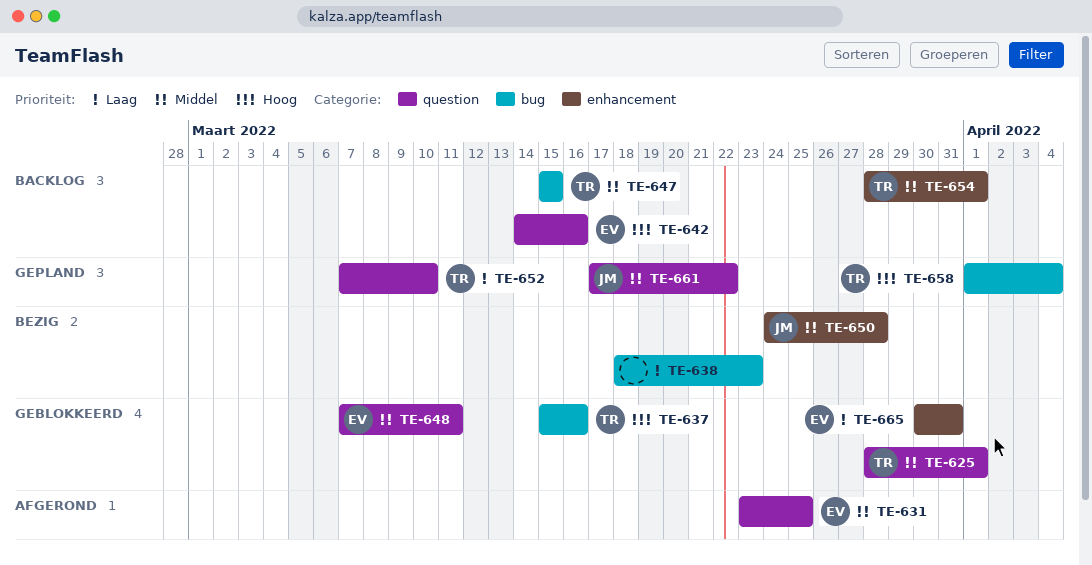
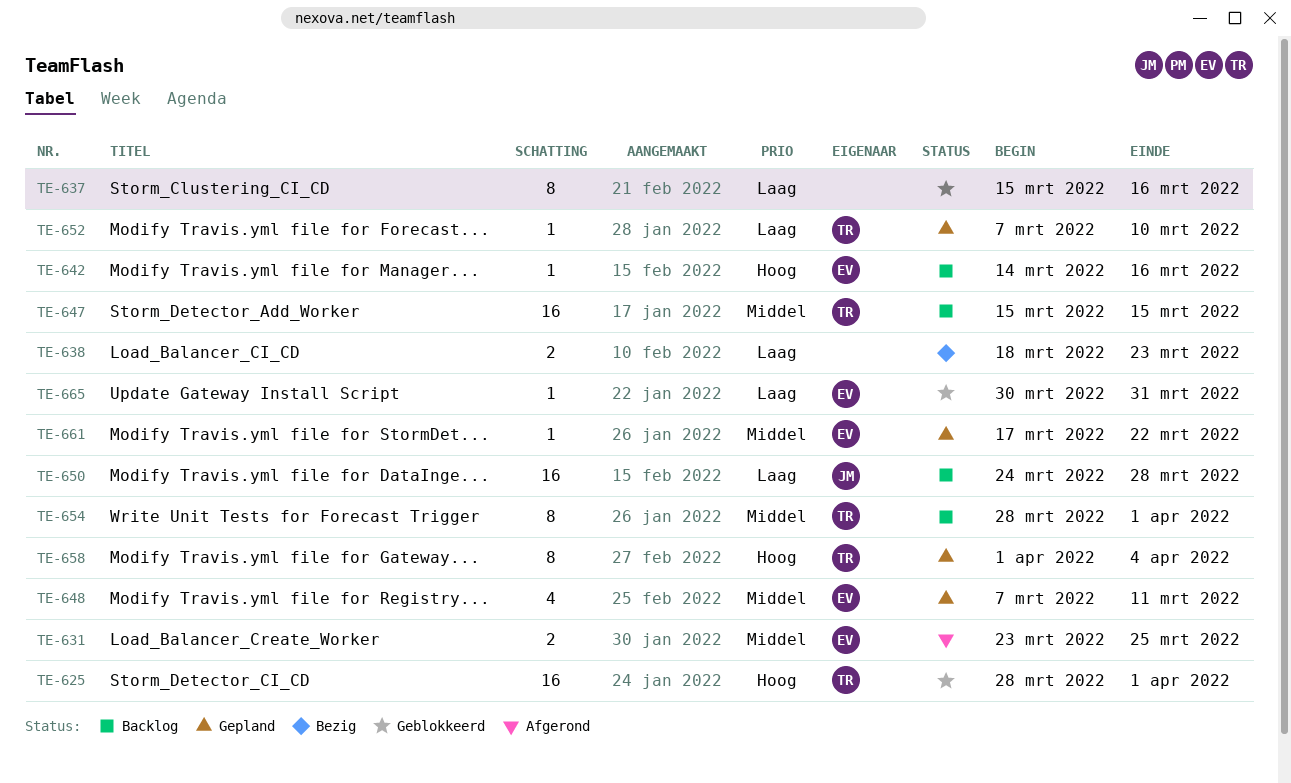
TE-625, priority: Middel -> Hoog
TE-637, owner: TR -> none
TE-637, priority: Hoog -> Laag
TE-648, status: Geblokkeerd -> Gepland
TE-650, status: Bezig -> Backlog
TE-650, priority: Middel -> Laag
TE-661, owner: JM -> EV

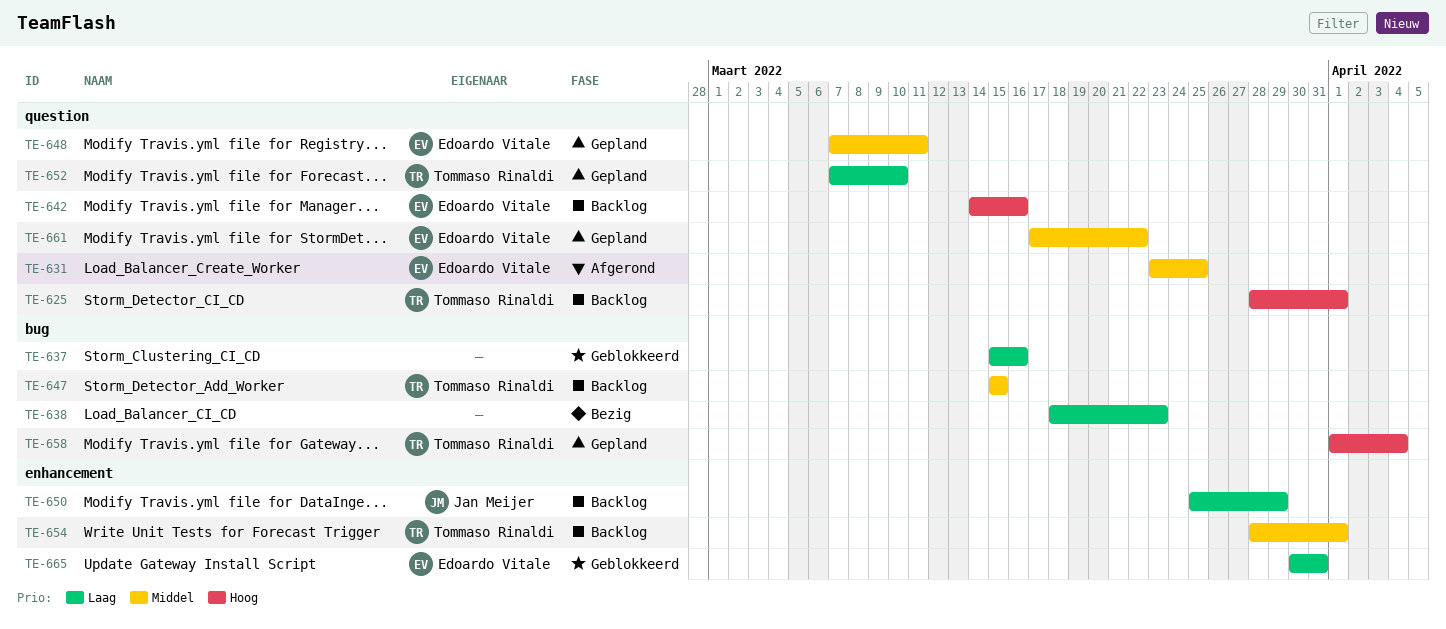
TE-625, status: Geblokkeerd -> Backlog
TE-650, start: Mar 24 -> Mar 25
TE-650, due: Mar 28 -> Mar 29

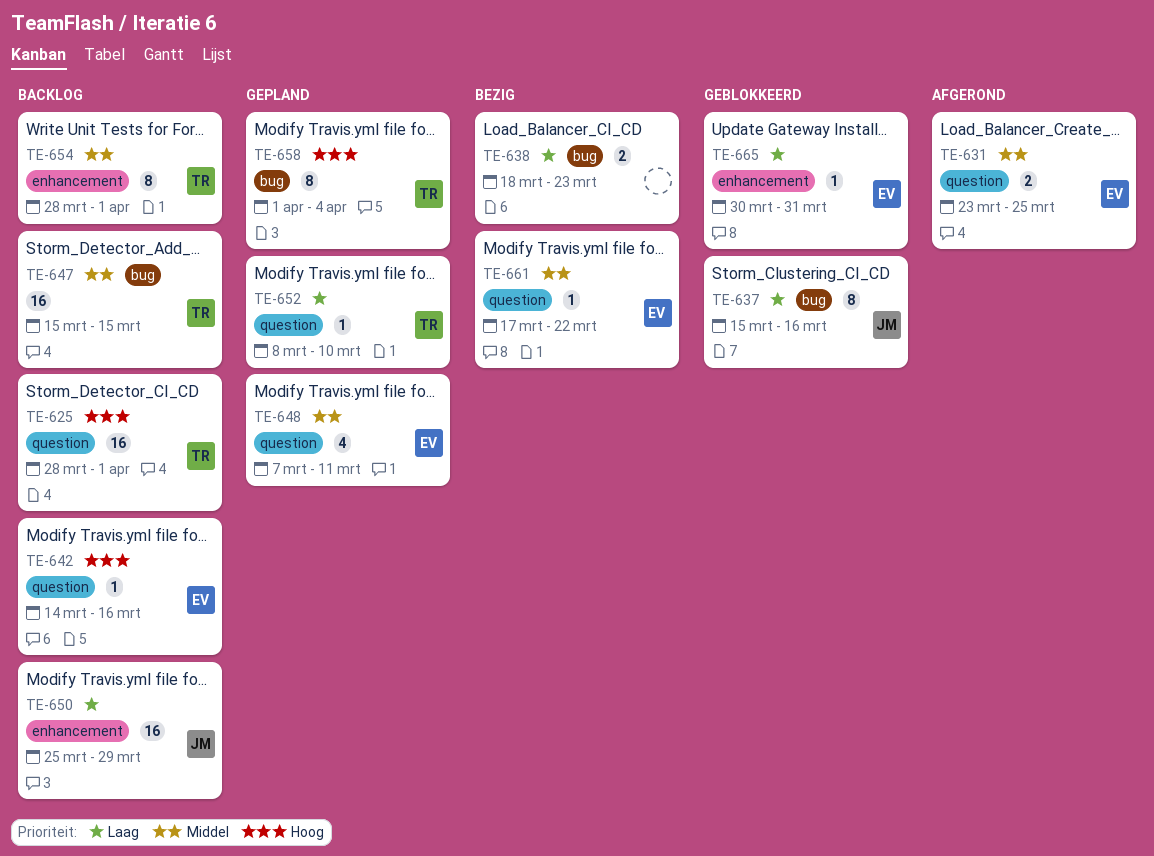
TE-637, owner: none -> Jan Meijer
TE-652, start: Mar 7 -> Mar 8
TE-661, status: Gepland -> Bezig

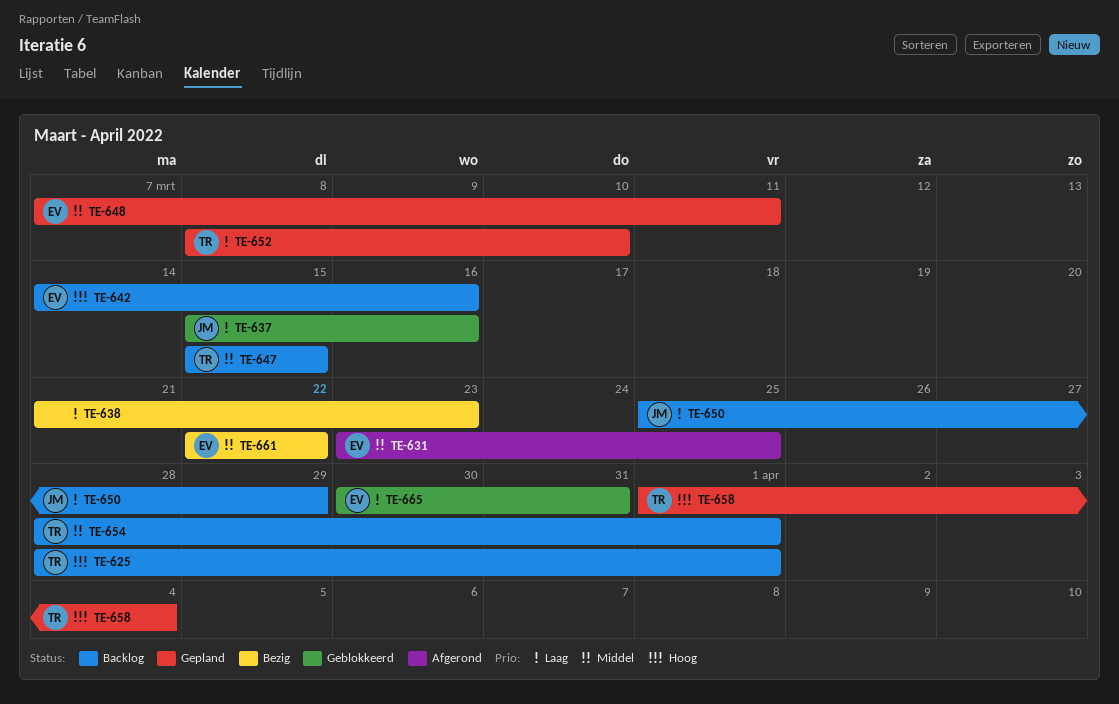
TE-638, start: Mar 18 -> Mar 21
TE-661, start: Mar 17 -> Mar 22

